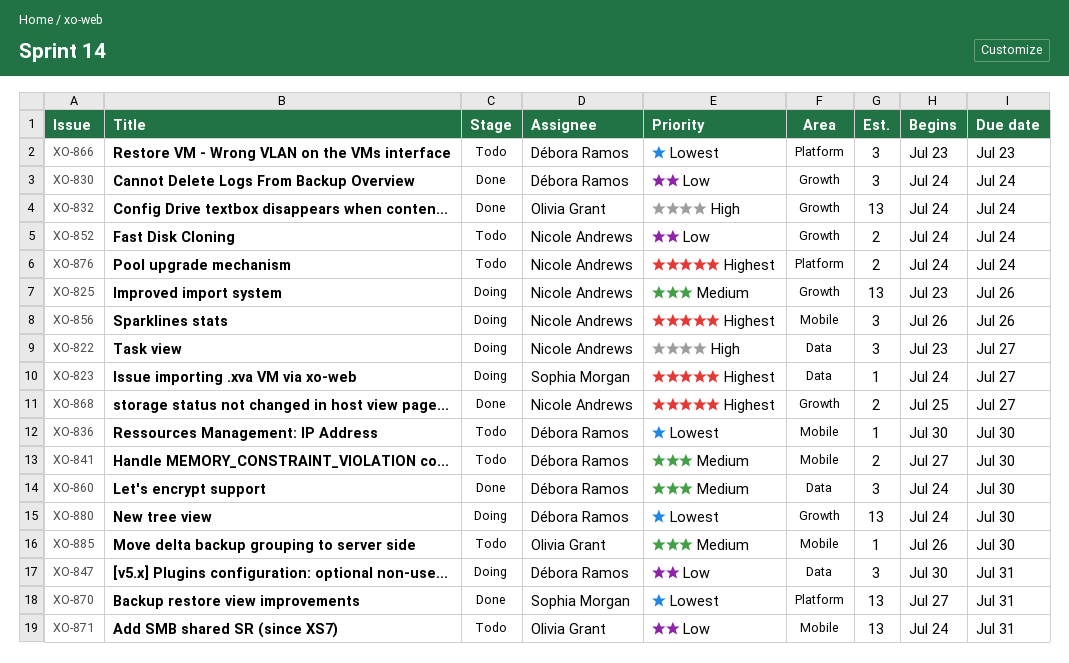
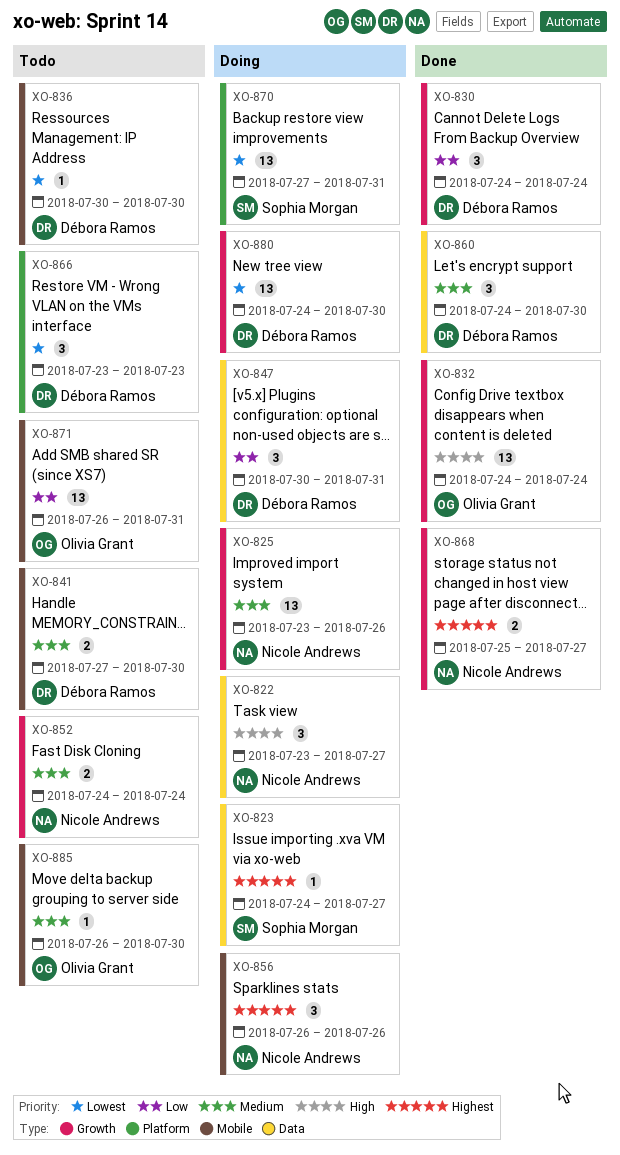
XO-852, priority: Low -> Medium
XO-870, status: Done -> Doing
XO-871, start: Jul 24 -> Jul 26
XO-876: present -> none

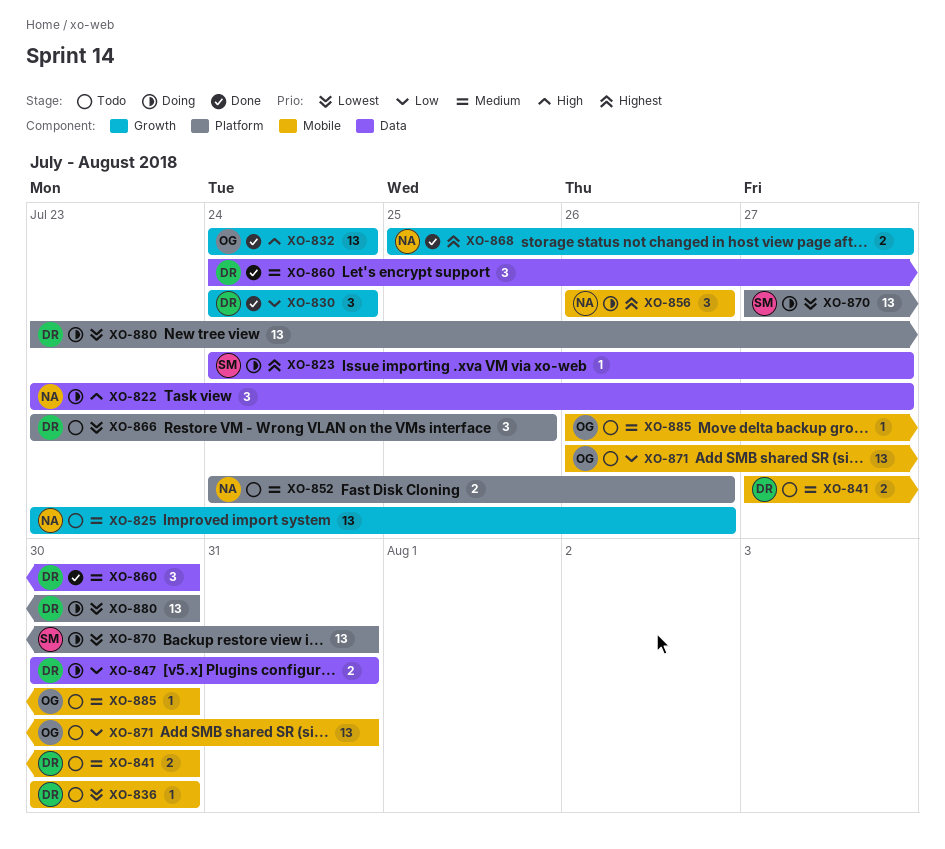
XO-825, status: Doing -> Todo
XO-847, estimate: 3 -> 2
XO-852, label: Growth -> Platform
XO-852, due: Jul 24 -> Jul 26
XO-866, due: Jul 23 -> Jul 25
XO-880, label: Growth -> Platform
XO-880, start: Jul 24 -> Jul 23

